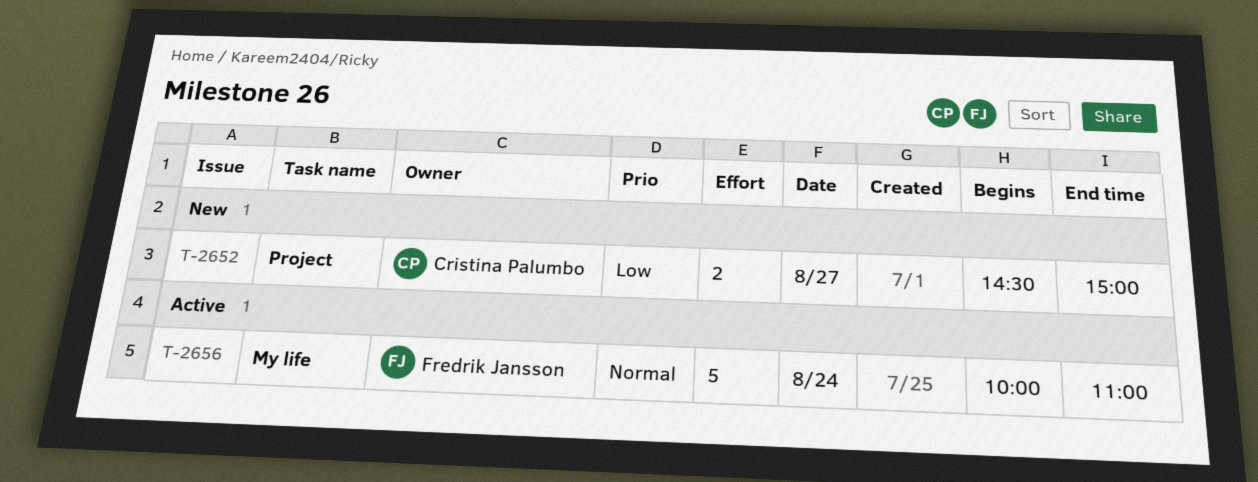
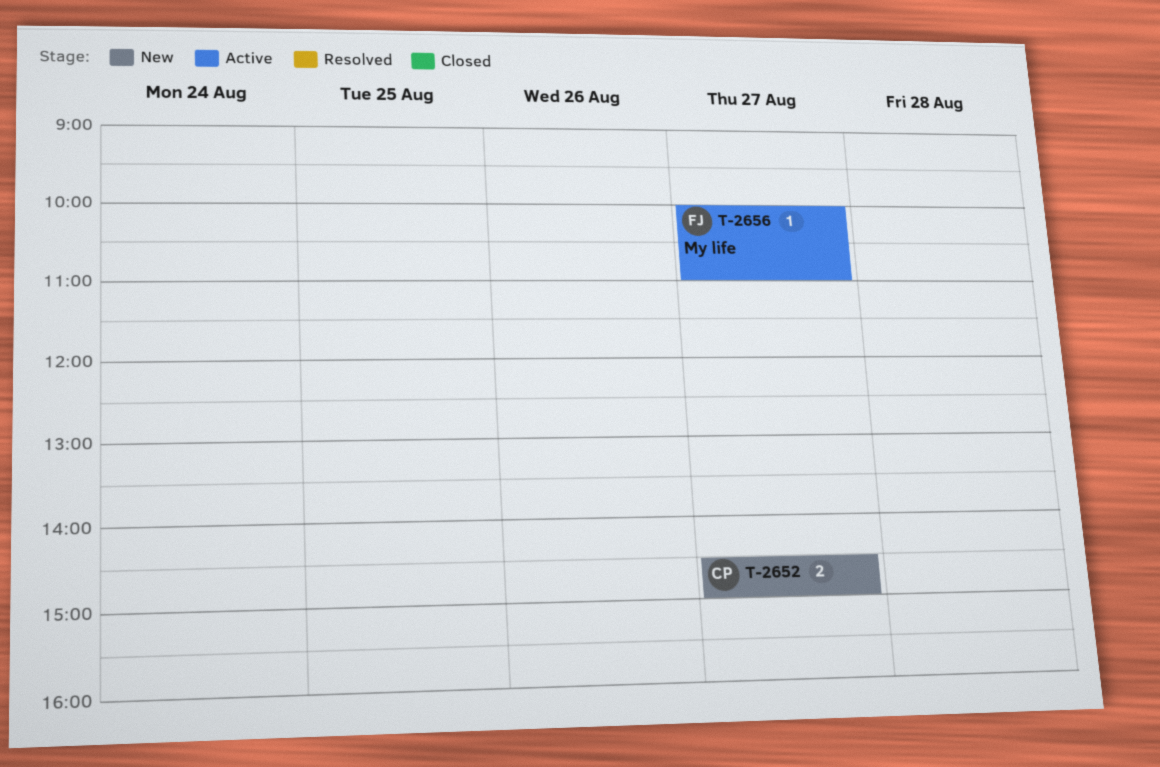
T-2656, estimate: 5 -> 1
T-2656, day: Aug 24 -> Aug 27

